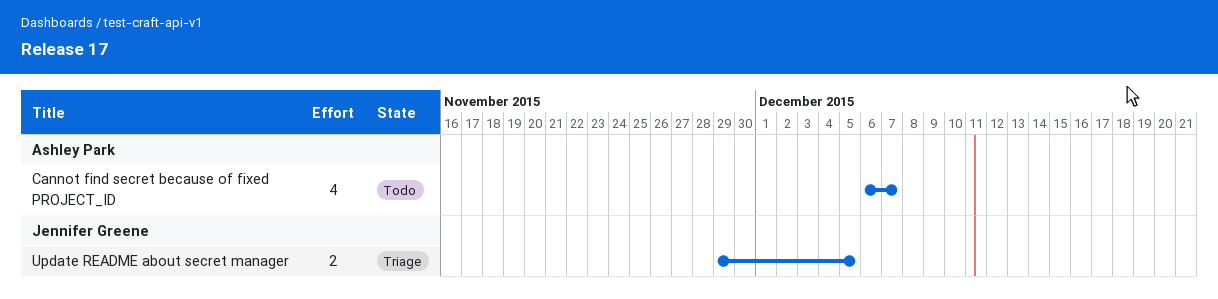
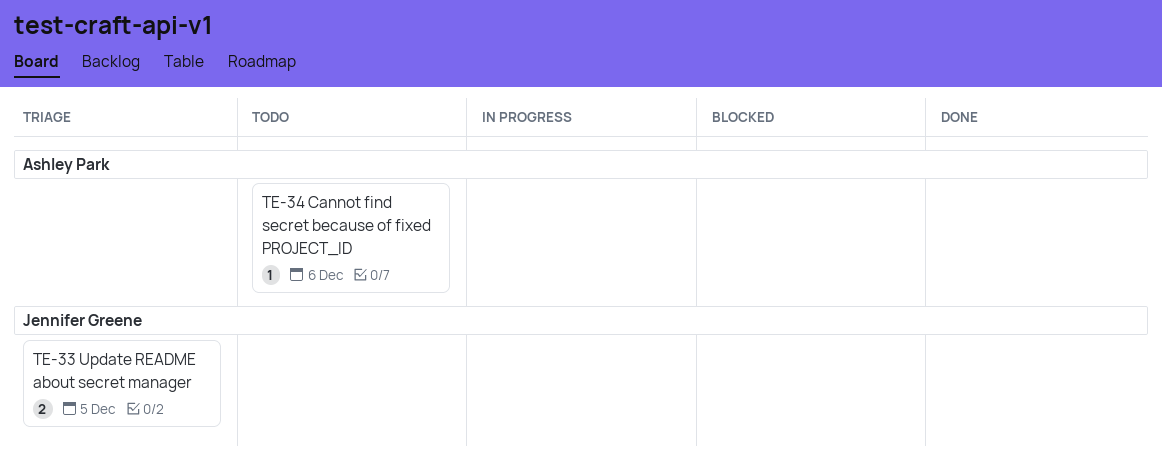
Cannot find secret because of fixed PROJECT_ID, estimate: 4 -> 1
Cannot find secret because of fixed PROJECT_ID, due: Dec 7 -> Dec 6

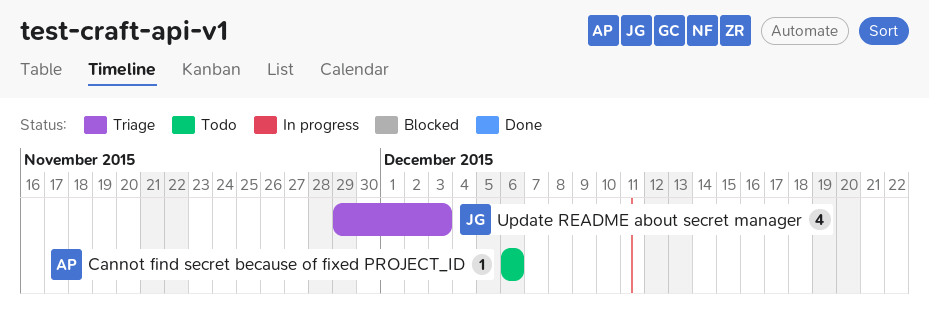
Update README about secret manager, estimate: 2 -> 4
Update README about secret manager, due: Dec 5 -> Dec 3

